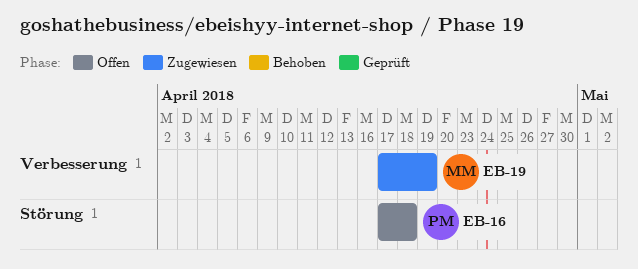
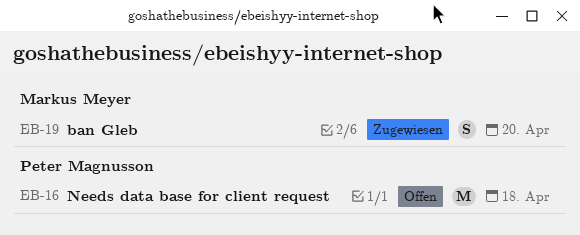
EB-19, due: Apr 19 -> Apr 20

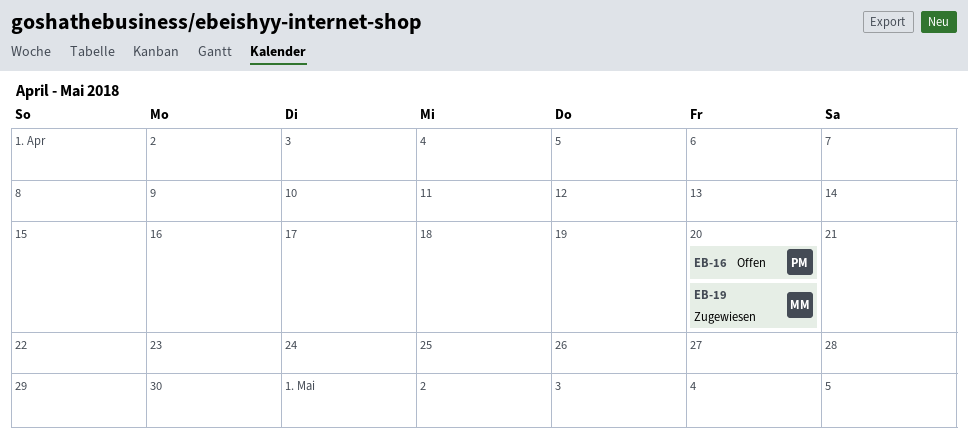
EB-16, due: Apr 18 -> Apr 20

